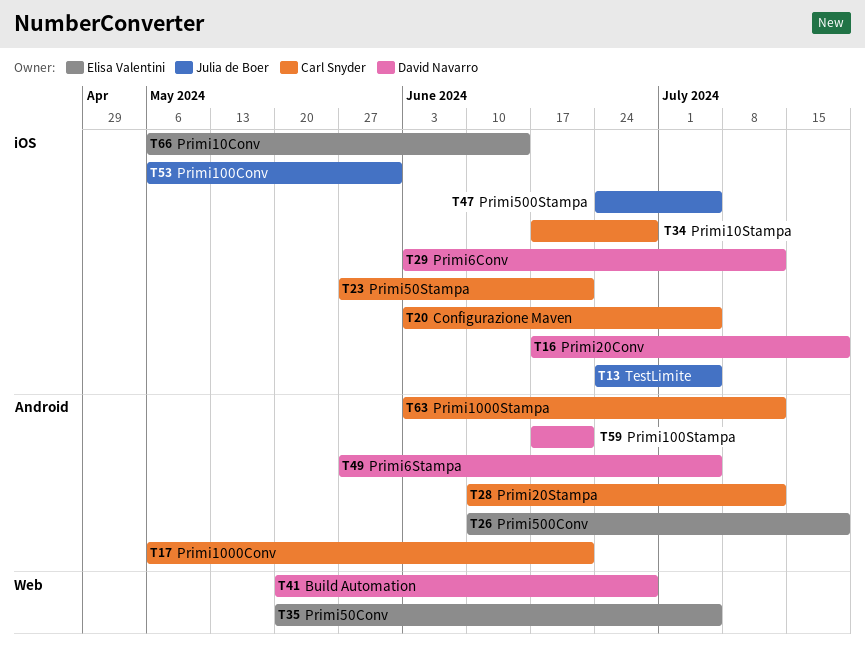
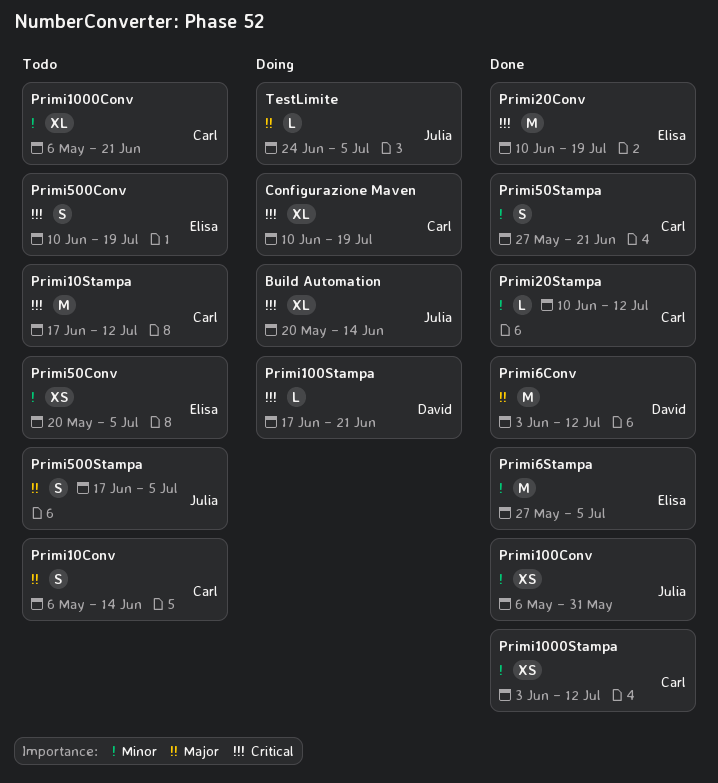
Build Automation, owner: David Navarro -> Julia de Boer
Build Automation, due: Jun 28 -> Jun 14
Configurazione Maven, start: Jun 3 -> Jun 10
Configurazione Maven, due: Jul 5 -> Jul 19
Primi10Conv, owner: Elisa Valentini -> Carl Snyder
Primi10Stampa, due: Jun 28 -> Jul 12
Primi20Conv, owner: David Navarro -> Elisa Valentini
Primi20Conv, start: Jun 17 -> Jun 10
Primi500Stampa, start: Jun 24 -> Jun 17
Primi6Stampa, owner: David Navarro -> Elisa Valentini

